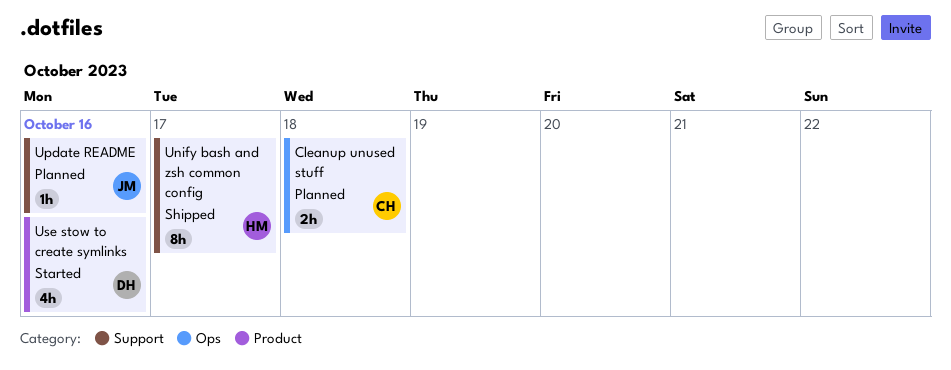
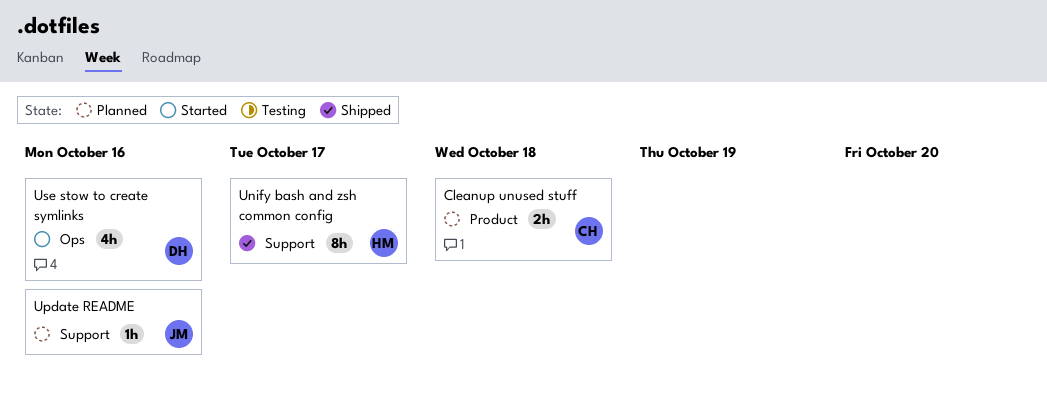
Cleanup unused stuff, label: Ops -> Product
Use stow to create symlinks, label: Product -> Ops

